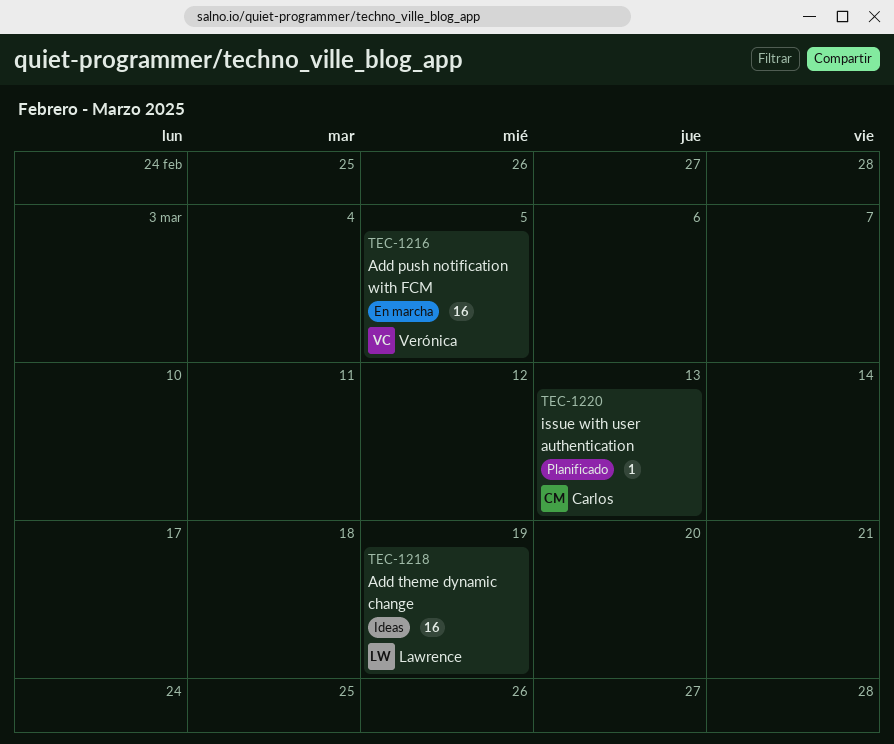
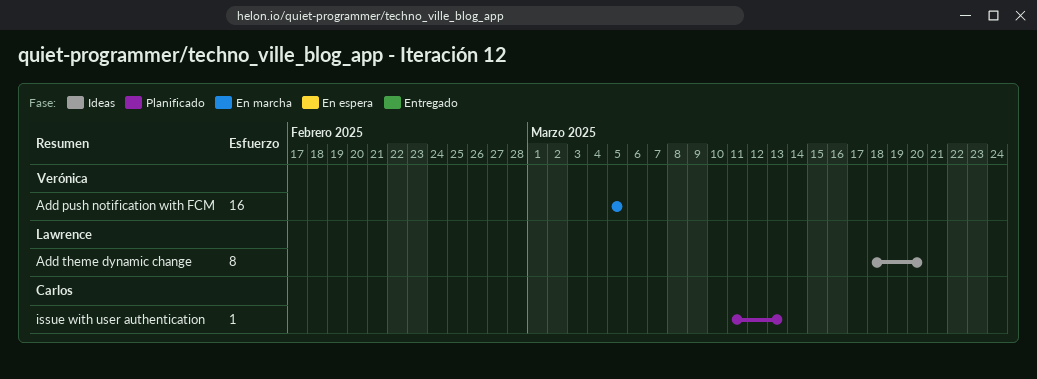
Add theme dynamic change, estimate: 16 -> 8
Add theme dynamic change, due: Mar 19 -> Mar 20

